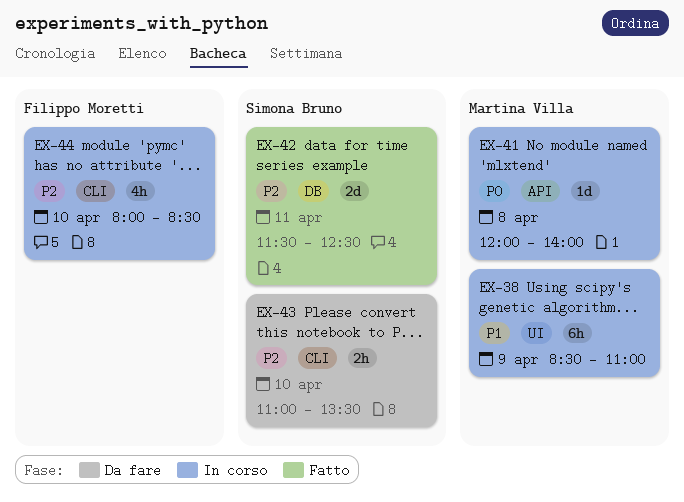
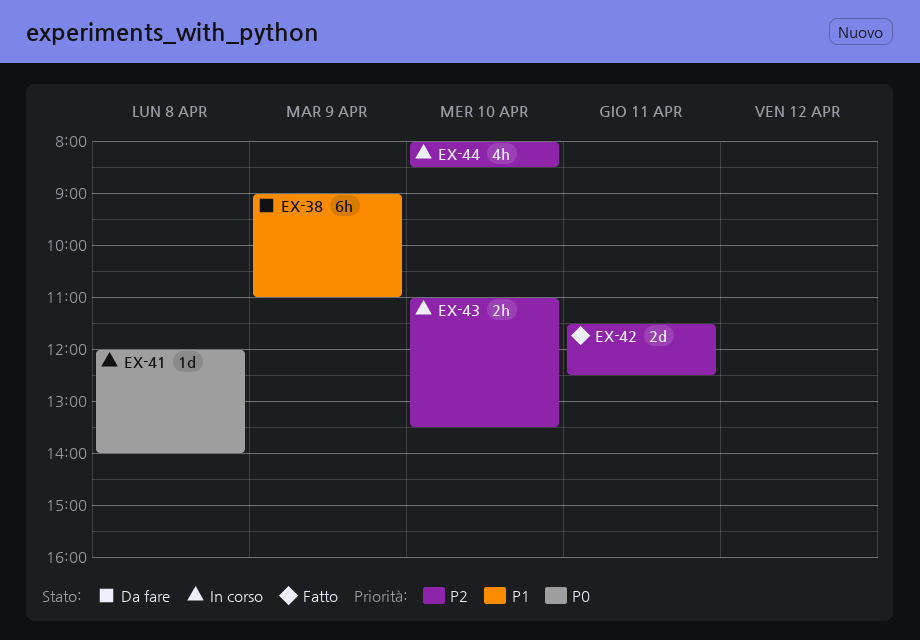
EX-38, status: In corso -> Da fare
EX-38, begins: 08:30 -> 09:00
EX-43, status: Da fare -> In corso

